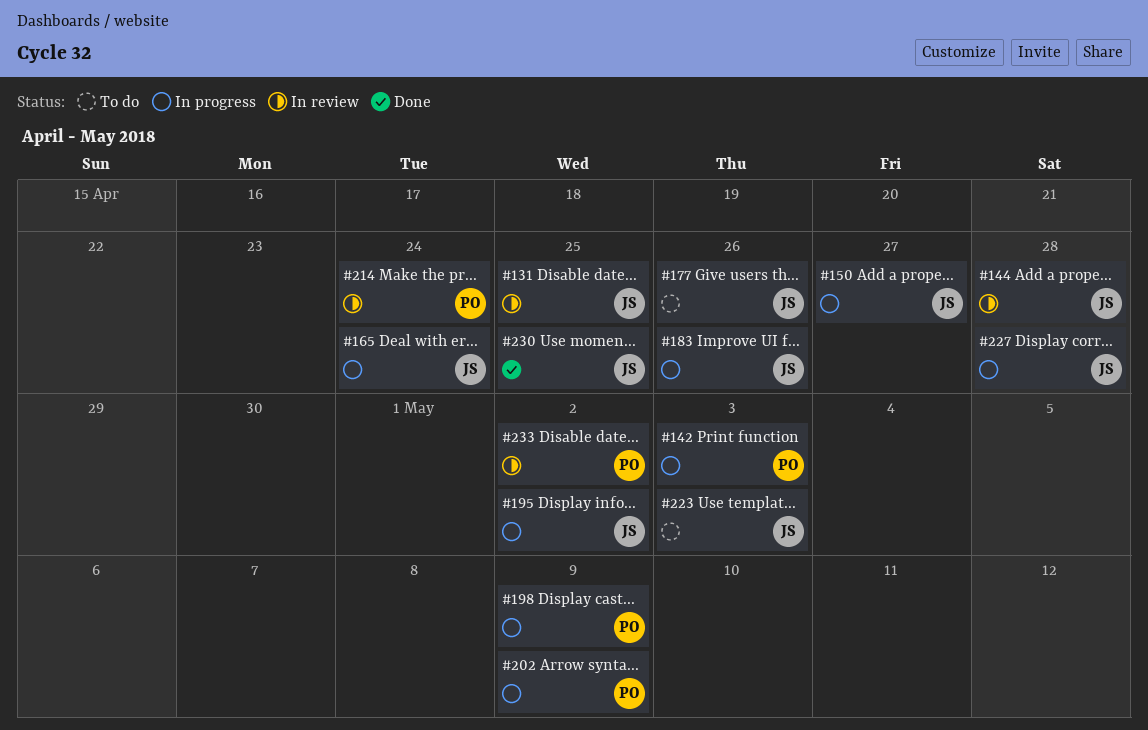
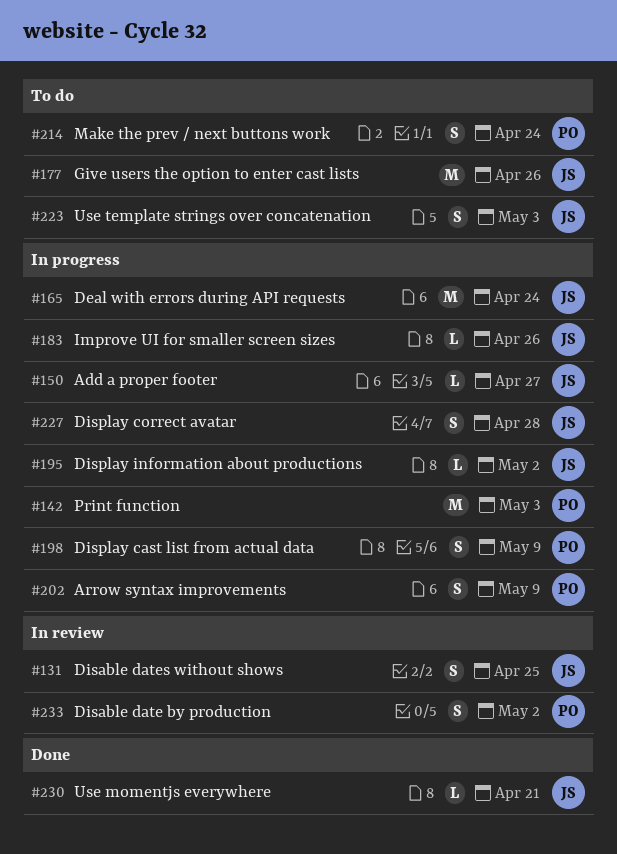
#144: present -> none
#214, status: In review -> To do
#230, due: Apr 25 -> Apr 21

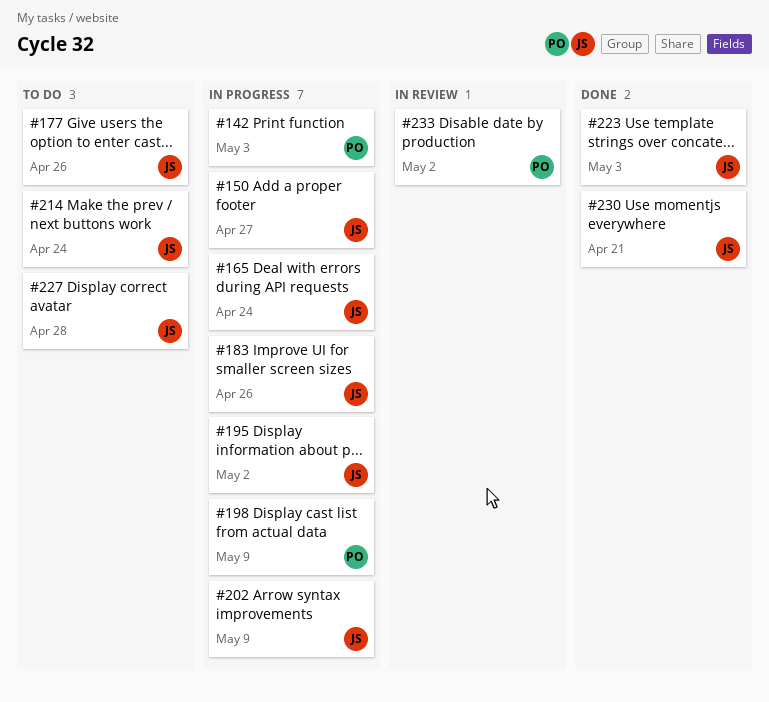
#131: present -> none
#202, owner: PO -> JS
#214, owner: PO -> JS
#223, status: To do -> Done
#227, status: In progress -> To do

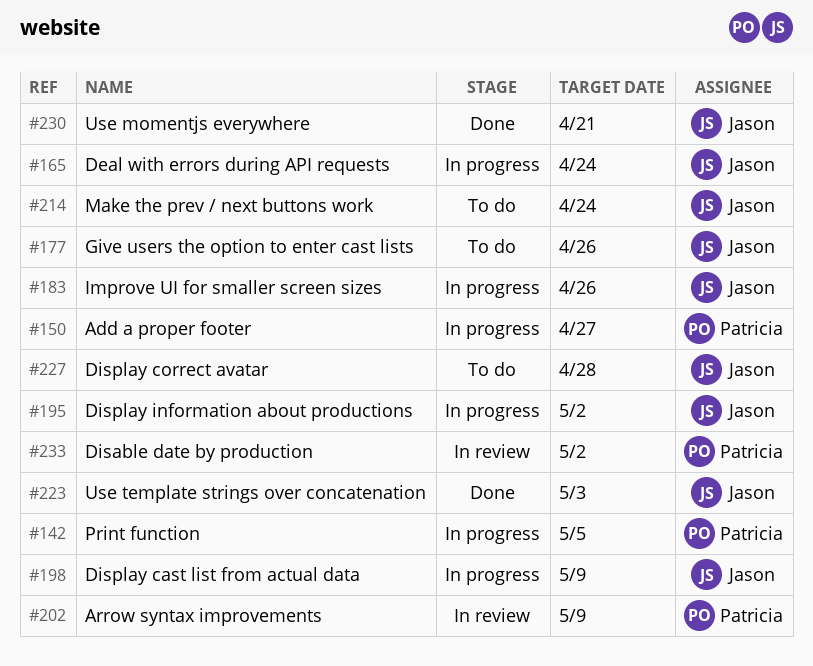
#142, due: May 3 -> May 5
#150, owner: Jason -> Patricia
#198, owner: Patricia -> Jason
#202, status: In progress -> In review
#202, owner: Jason -> Patricia

